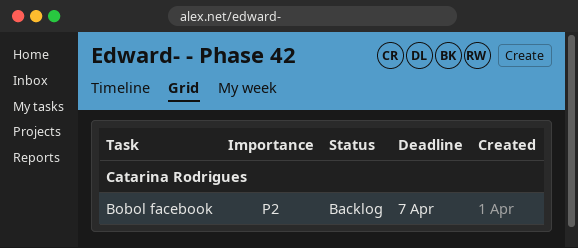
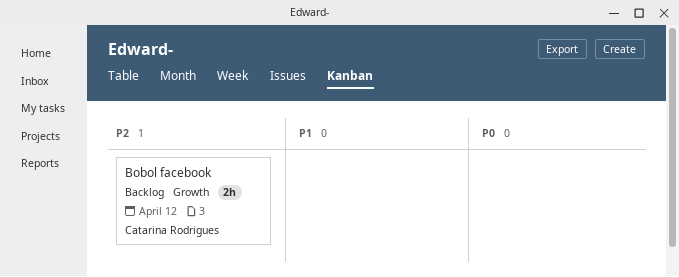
Bobol facebook, due: Apr 7 -> Apr 12

